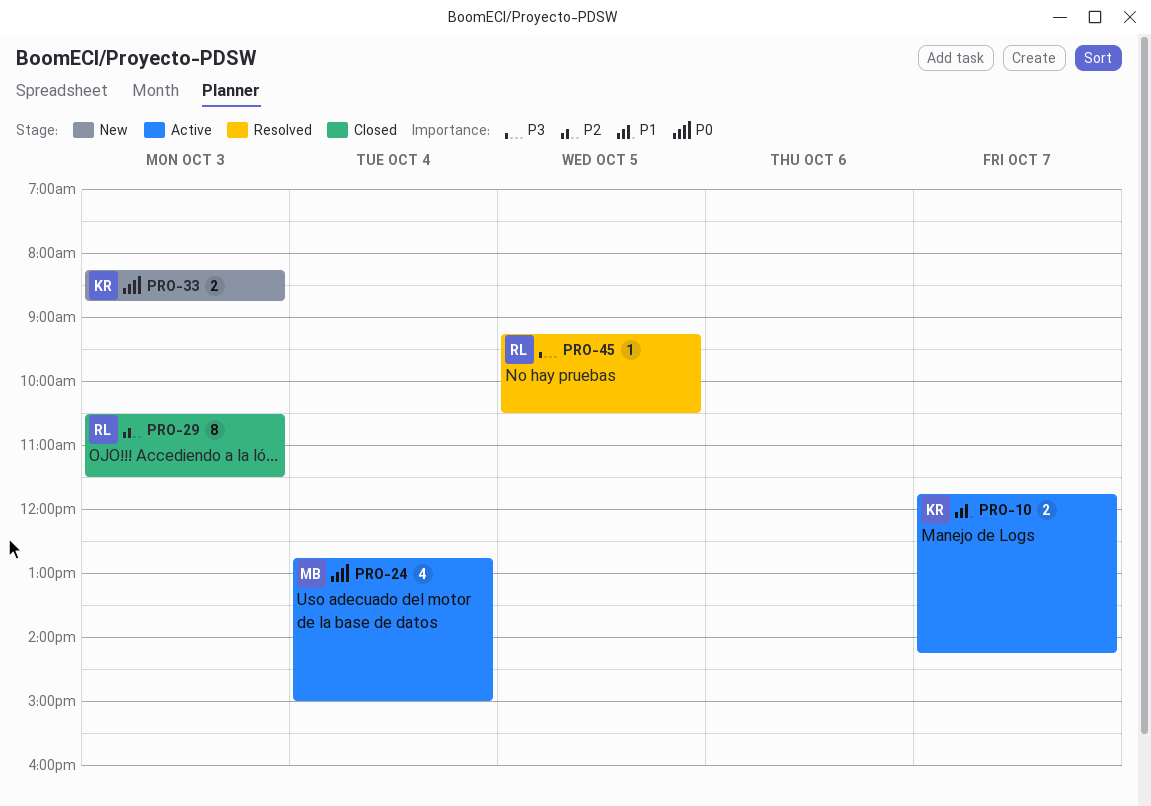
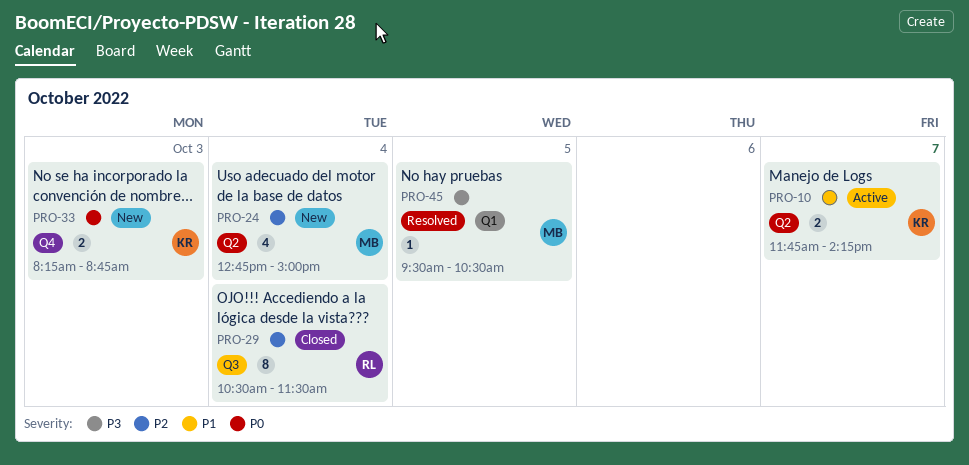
PRO-24, status: Active -> New
PRO-24, priority: P0 -> P2
PRO-29, day: Oct 3 -> Oct 4
PRO-45, owner: RL -> MB
PRO-45, begins: 09:15 -> 09:30

